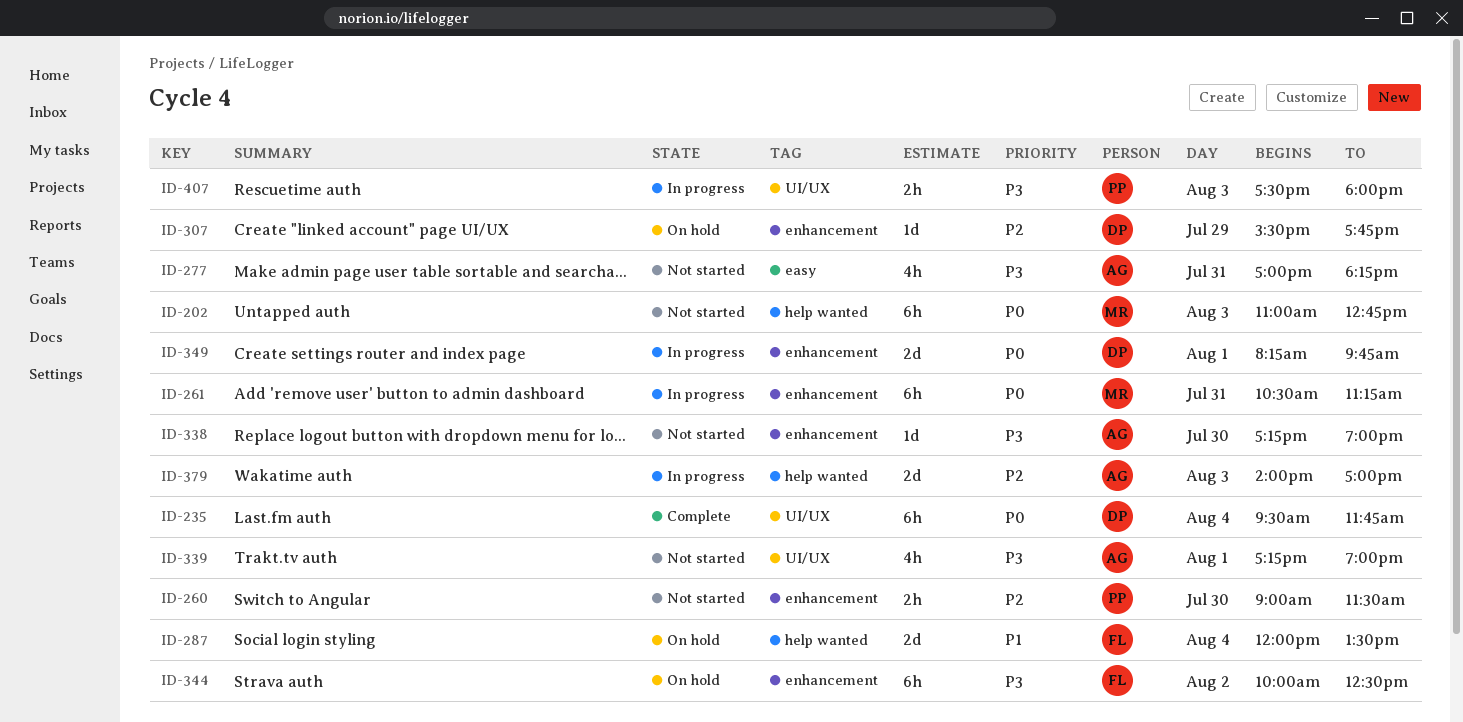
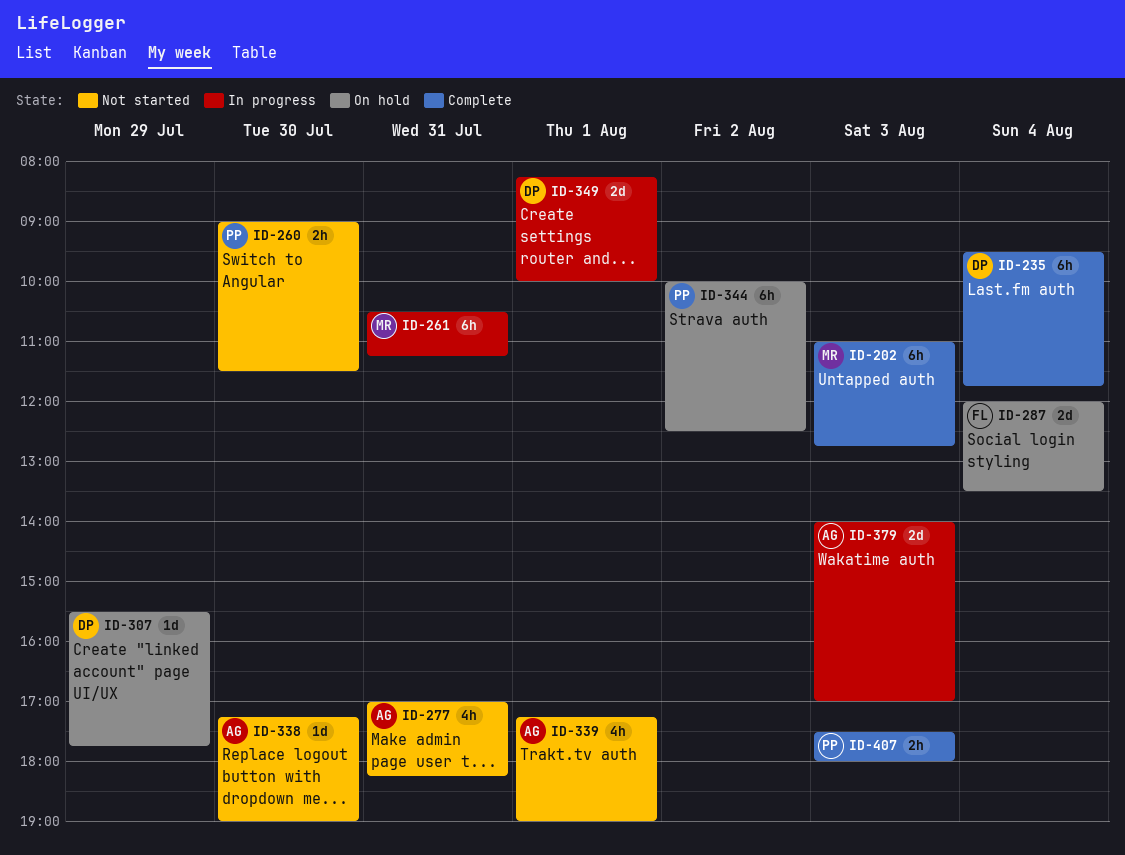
ID-202, status: Not started -> Complete
ID-344, owner: FL -> PP
ID-349, ends: 09:45 -> 10:00
ID-407, status: In progress -> Complete

